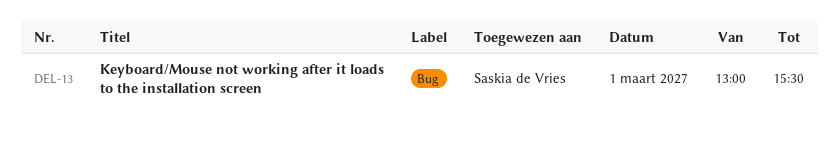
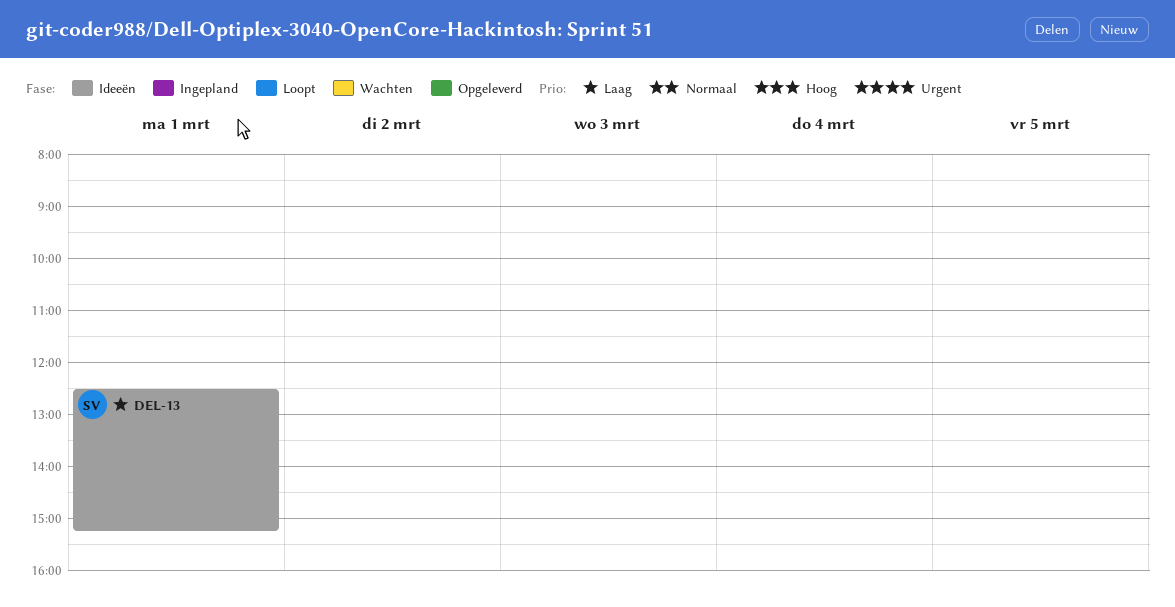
DEL-13, begins: 13:00 -> 12:30
DEL-13, ends: 15:30 -> 15:15

